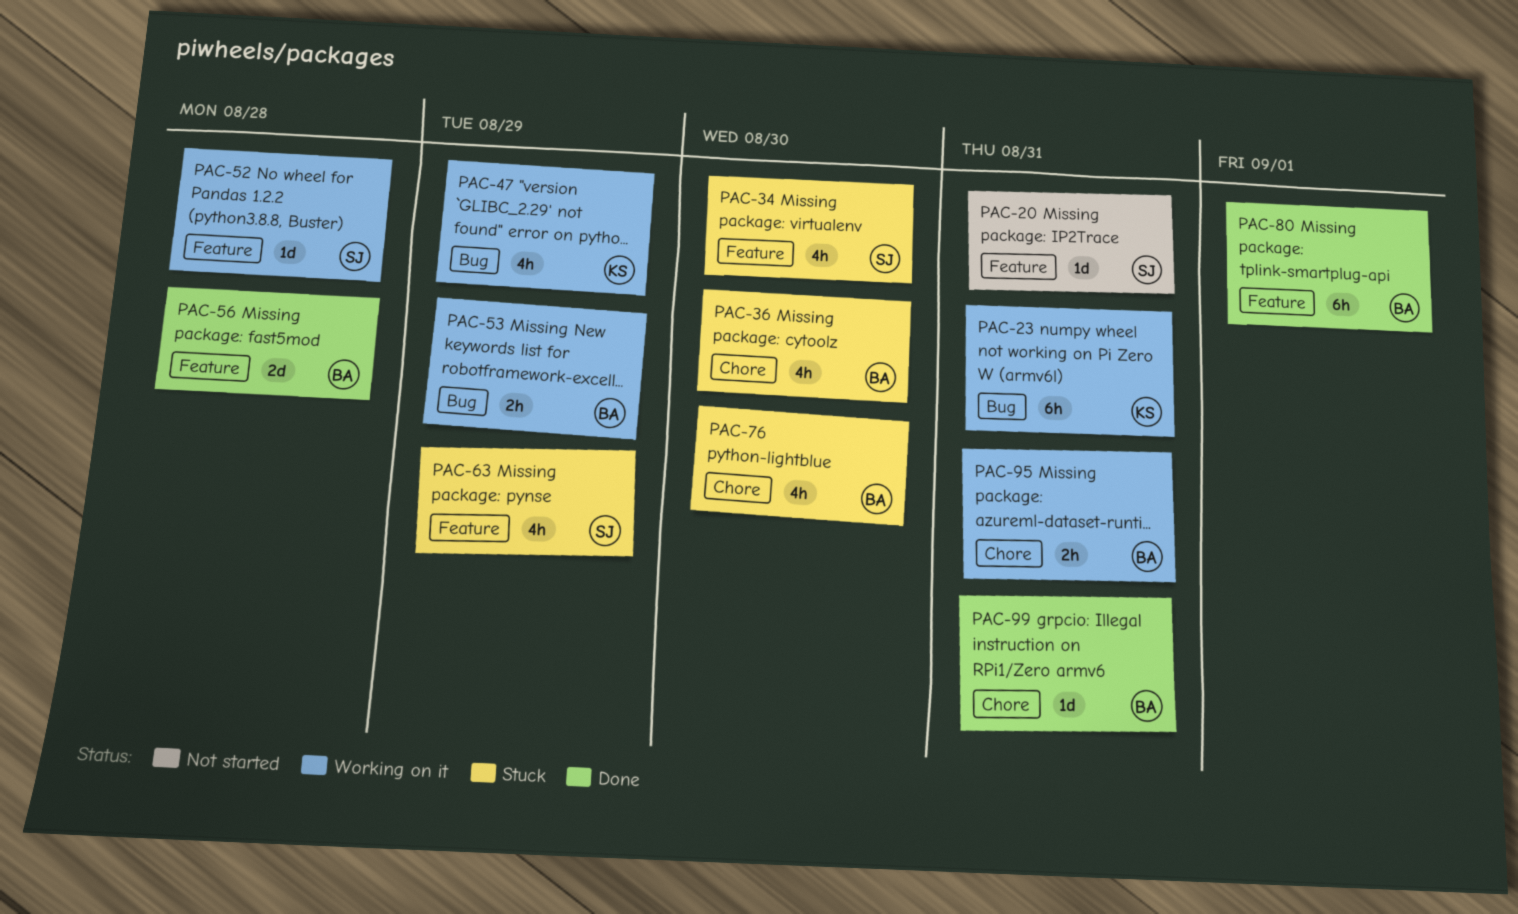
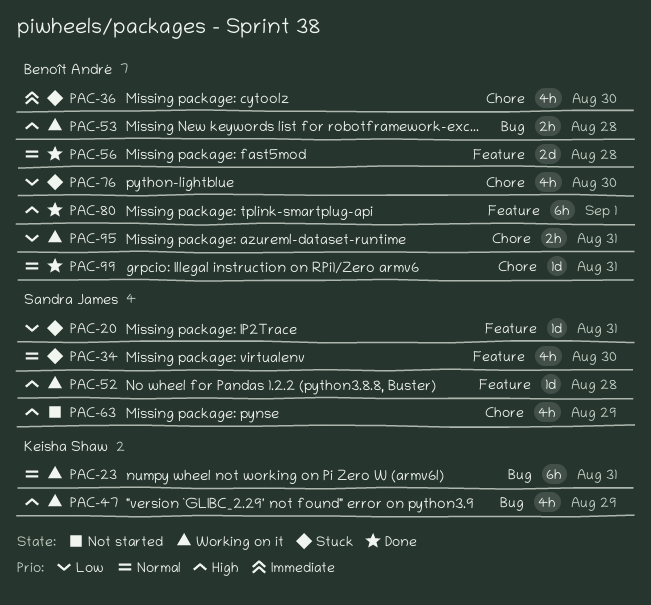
PAC-20, status: Not started -> Stuck
PAC-53, due: Aug 29 -> Aug 28
PAC-63, status: Stuck -> Not started
PAC-63, label: Feature -> Chore

